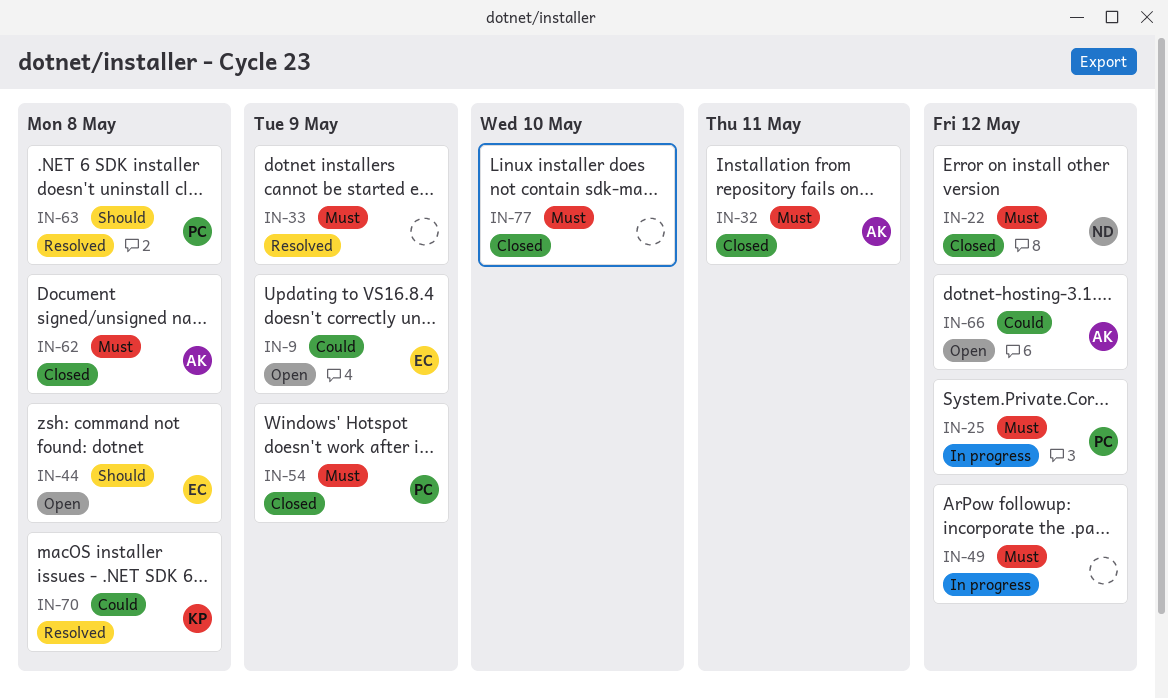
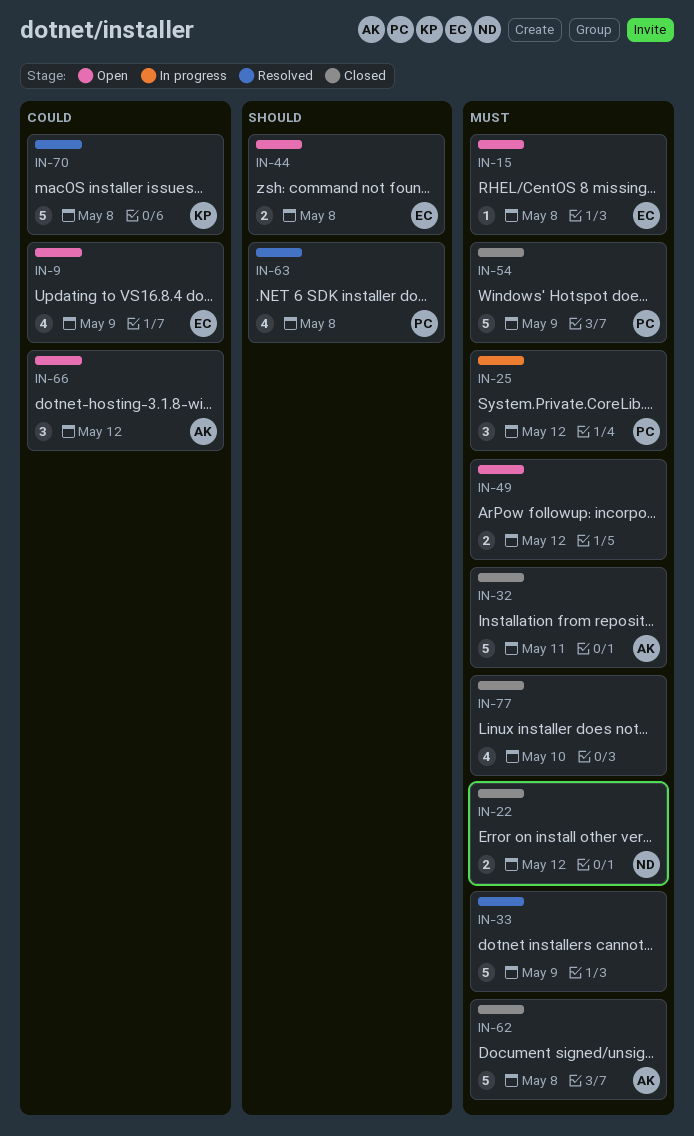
IN-15: none -> present
IN-49, status: In progress -> Open

